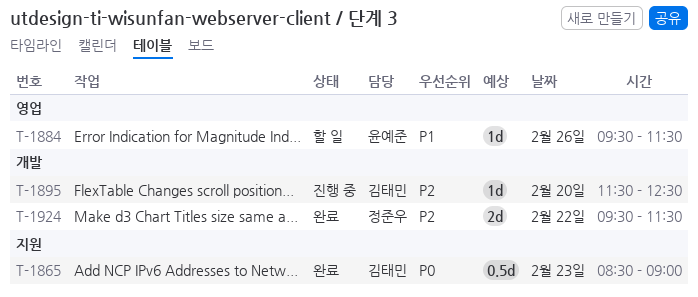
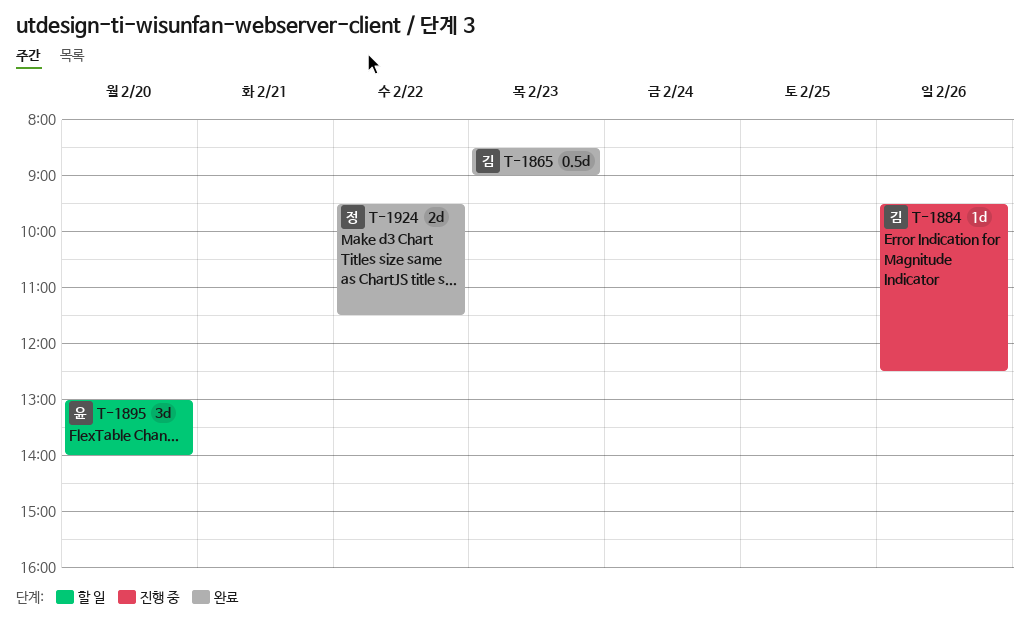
T-1884, status: 할 일 -> 진행 중
T-1884, owner: 윤예준 -> 김태민
T-1884, ends: 11:30 -> 12:30
T-1895, status: 진행 중 -> 할 일
T-1895, owner: 김태민 -> 윤예준
T-1895, estimate: 1d -> 3d
T-1895, begins: 11:30 -> 13:00
T-1895, ends: 12:30 -> 14:00

